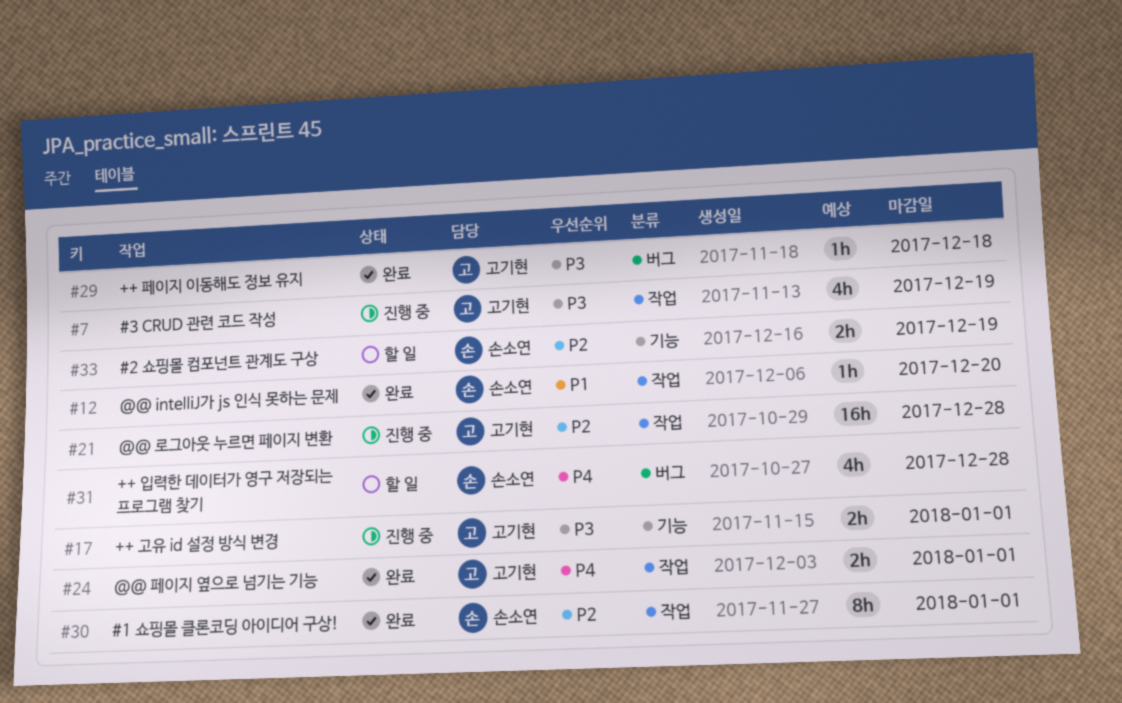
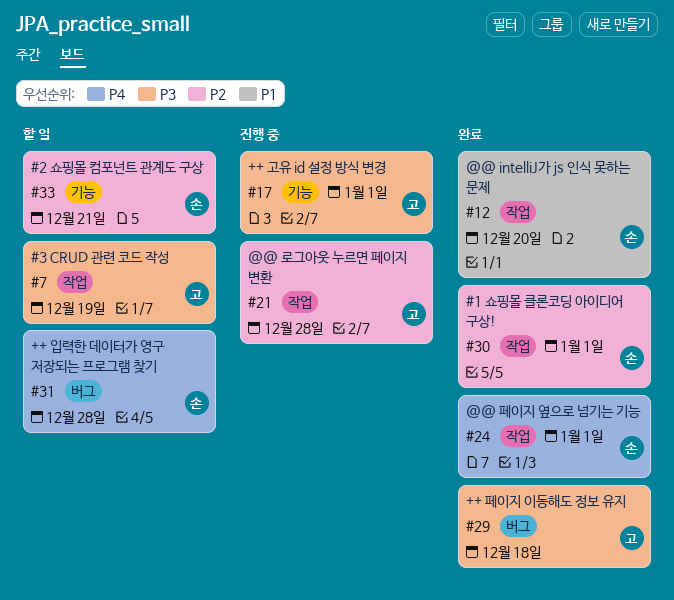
#7, status: 진행 중 -> 할 일
#24, owner: 고기현 -> 손소연
#33, due: Dec 19 -> Dec 21

